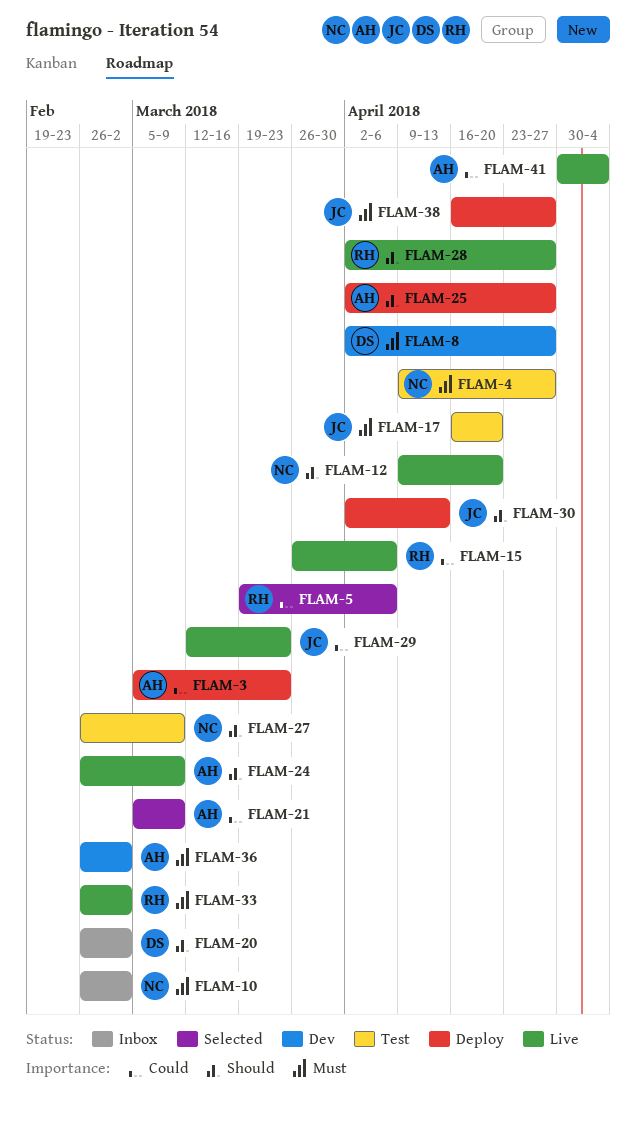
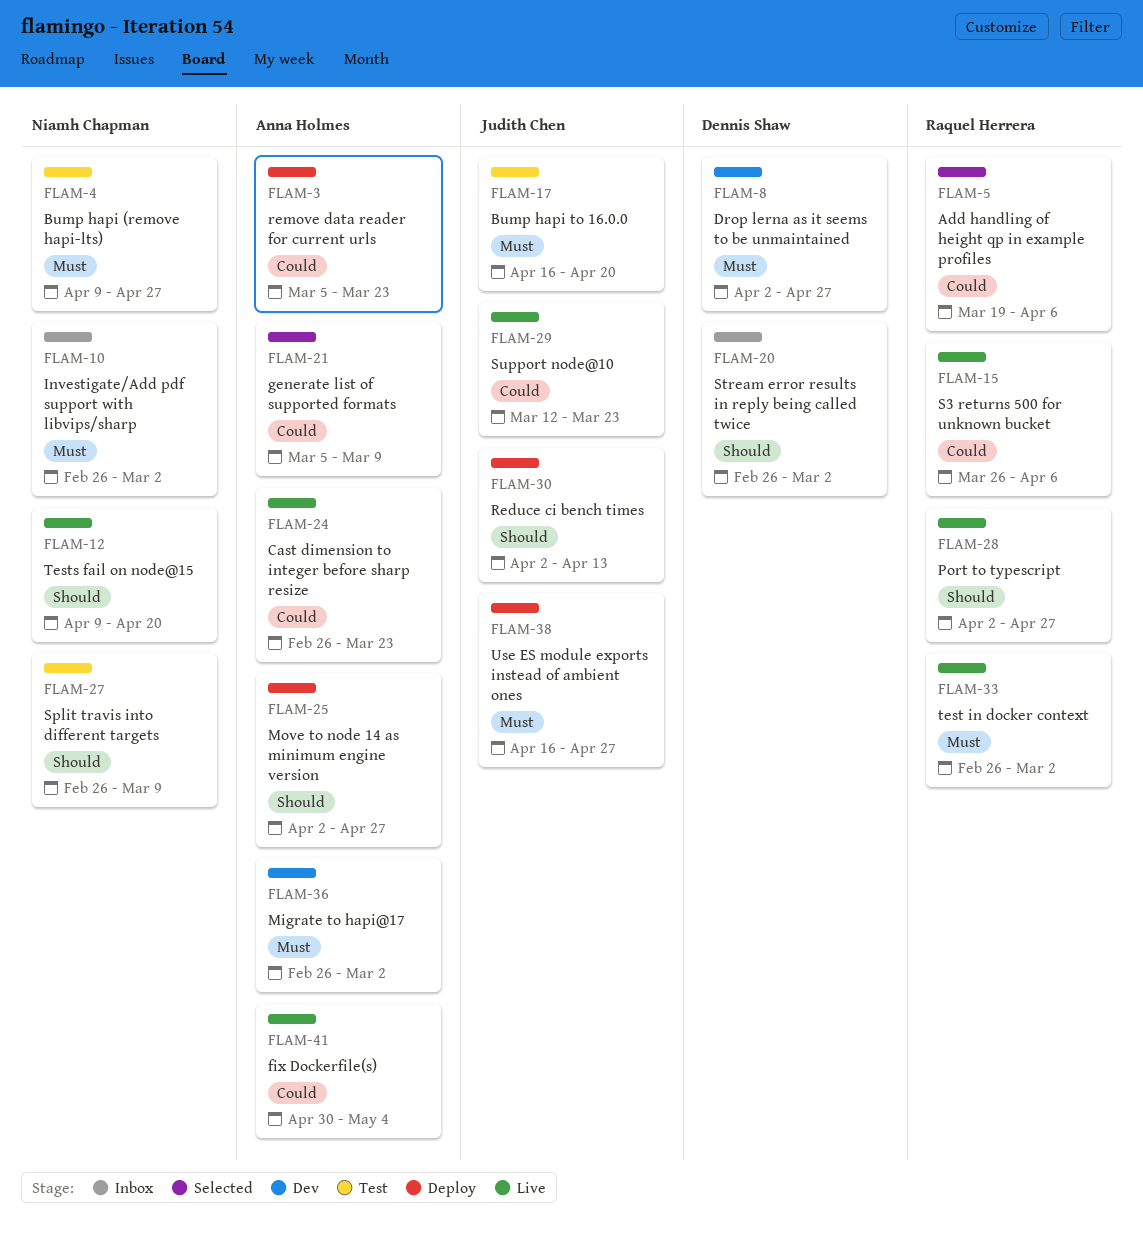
FLAM-24, priority: Should -> Could
FLAM-24, due: Mar 9 -> Mar 23

